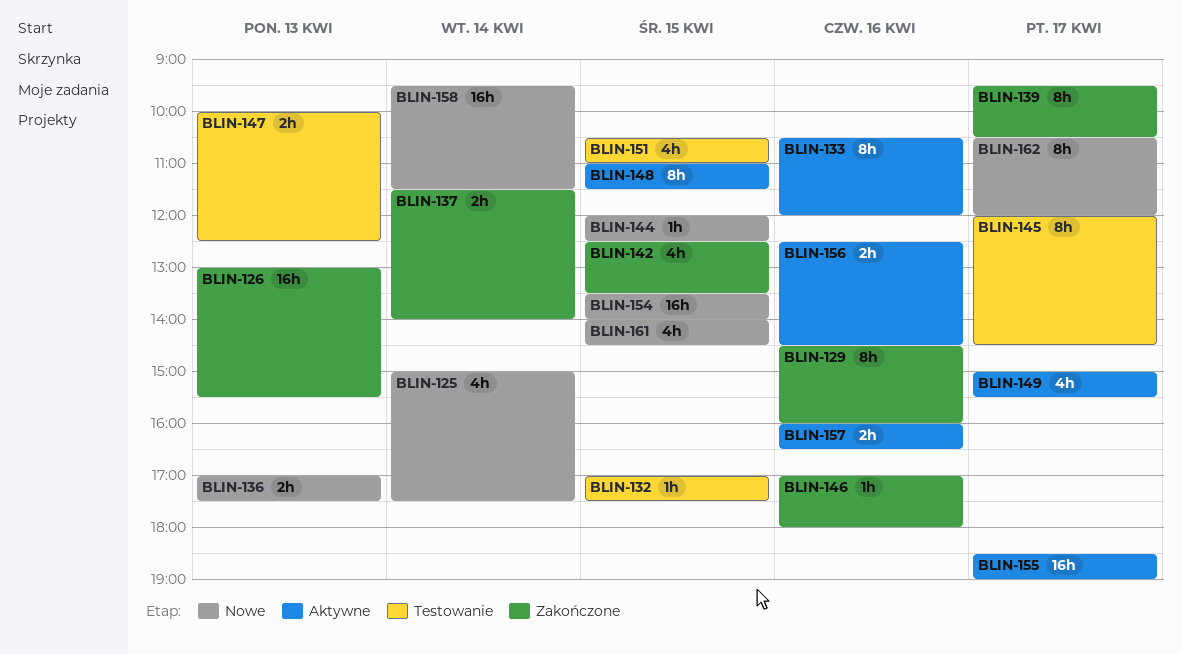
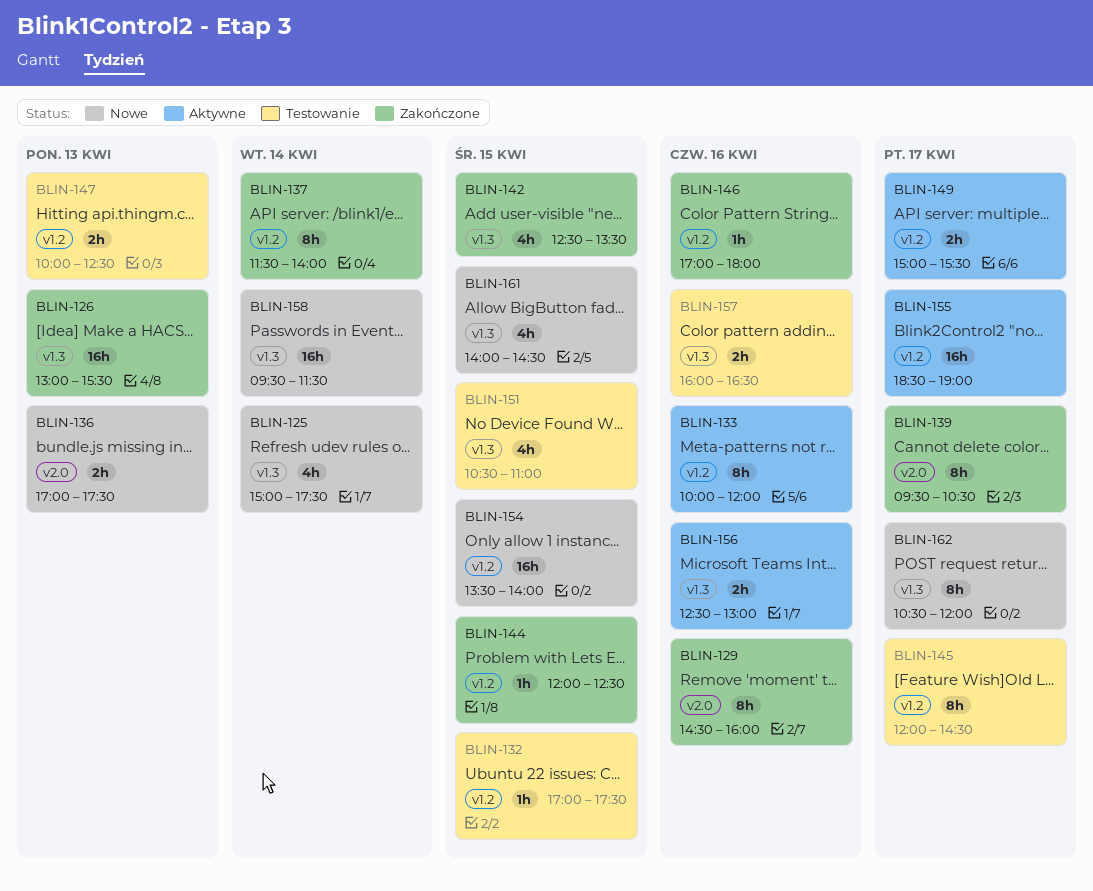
BLIN-133, begins: 10:30 -> 10:00
BLIN-137, estimate: 2h -> 8h
BLIN-144, status: Nowe -> Zakończone
BLIN-148: present -> none
BLIN-149, estimate: 4h -> 2h
BLIN-156, ends: 14:30 -> 13:00
BLIN-157, status: Aktywne -> Testowanie

